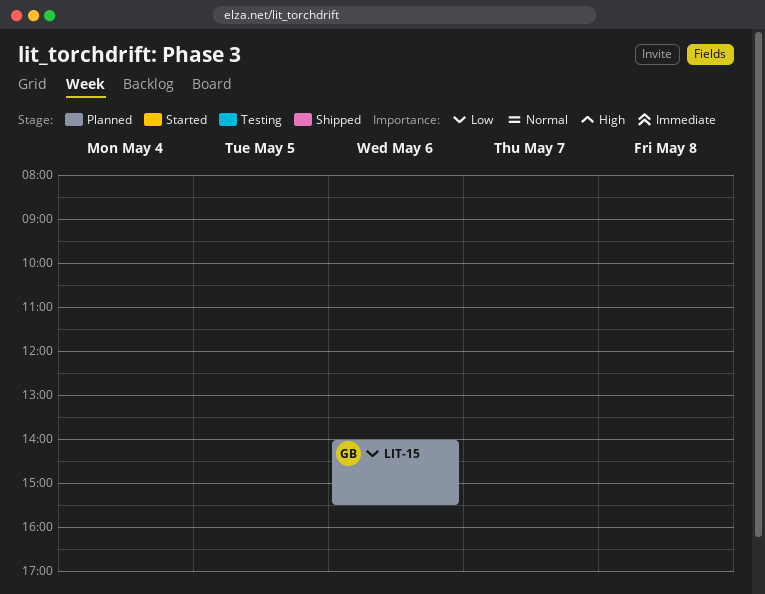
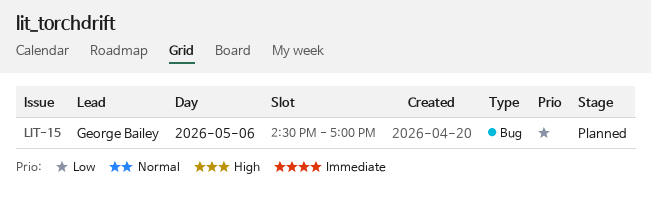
LIT-15, begins: 14:00 -> 14:30
LIT-15, ends: 15:30 -> 17:00

